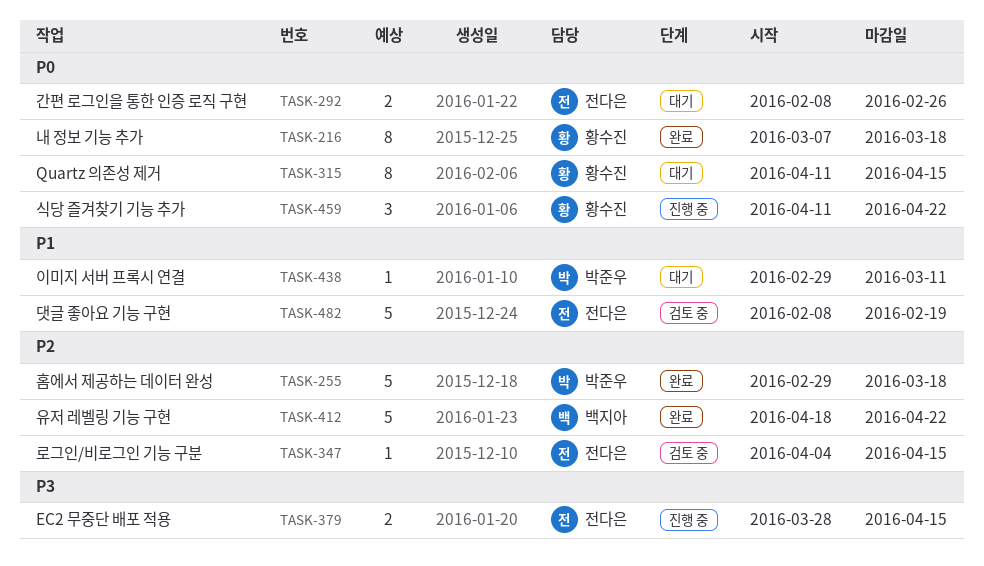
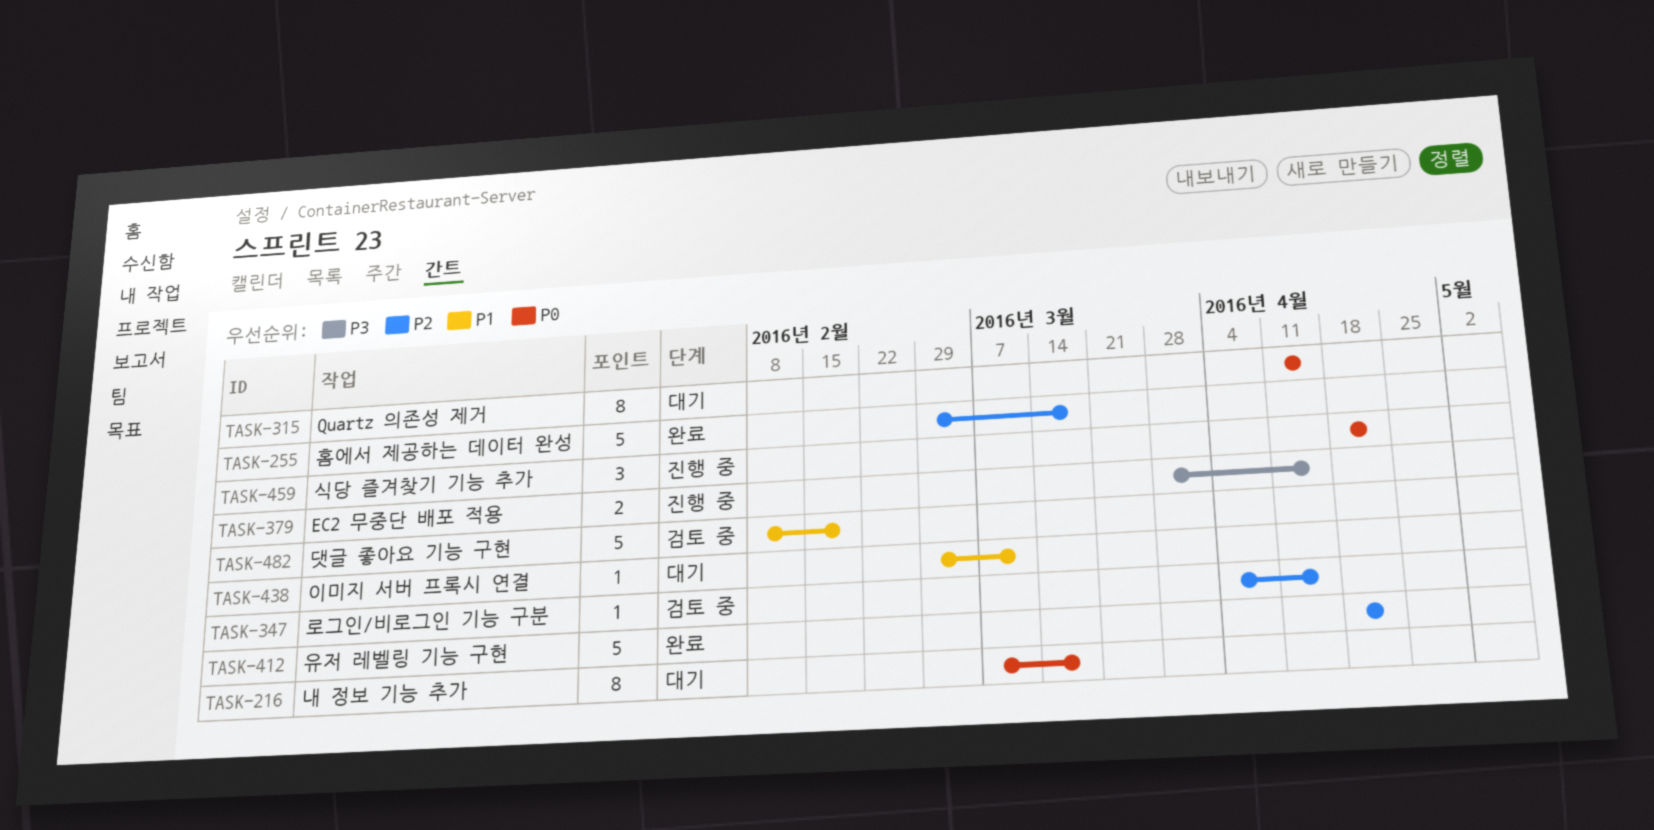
TASK-216, status: 완료 -> 대기
TASK-292: present -> none
TASK-459, start: Apr 11 -> Apr 18

